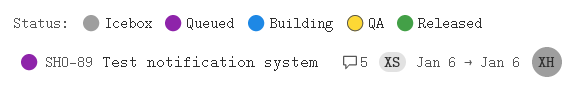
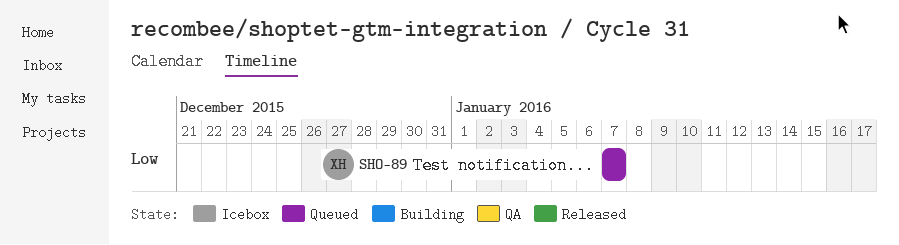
SHO-89, start: Jan 6 -> Jan 7
SHO-89, due: Jan 6 -> Jan 7

